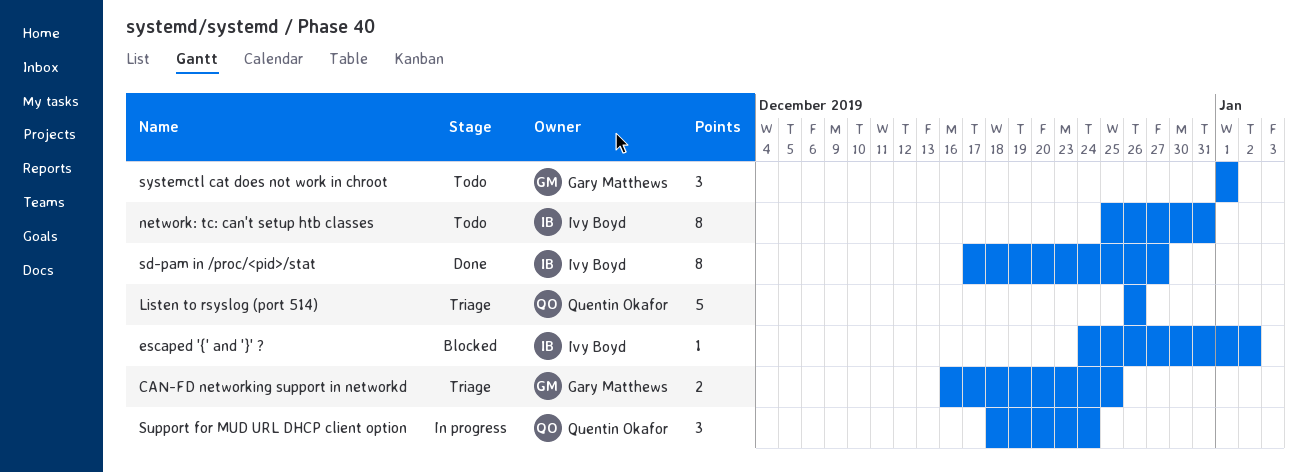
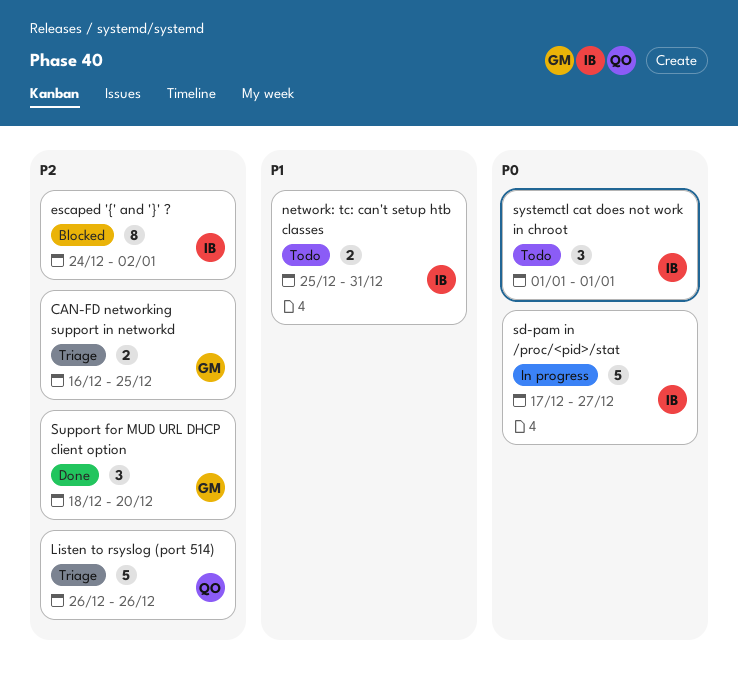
escaped '{' and '}' ?, estimate: 1 -> 8
network: tc: can't setup htb classes, estimate: 8 -> 2
sd-pam in /proc/<pid>/stat, status: Done -> In progress
sd-pam in /proc/<pid>/stat, estimate: 8 -> 5
Support for MUD URL DHCP client option, status: In progress -> Done
Support for MUD URL DHCP client option, owner: Quentin Okafor -> Gary Matthews
Support for MUD URL DHCP client option, due: Dec 24 -> Dec 20
systemctl cat does not work in chroot, owner: Gary Matthews -> Ivy Boyd

